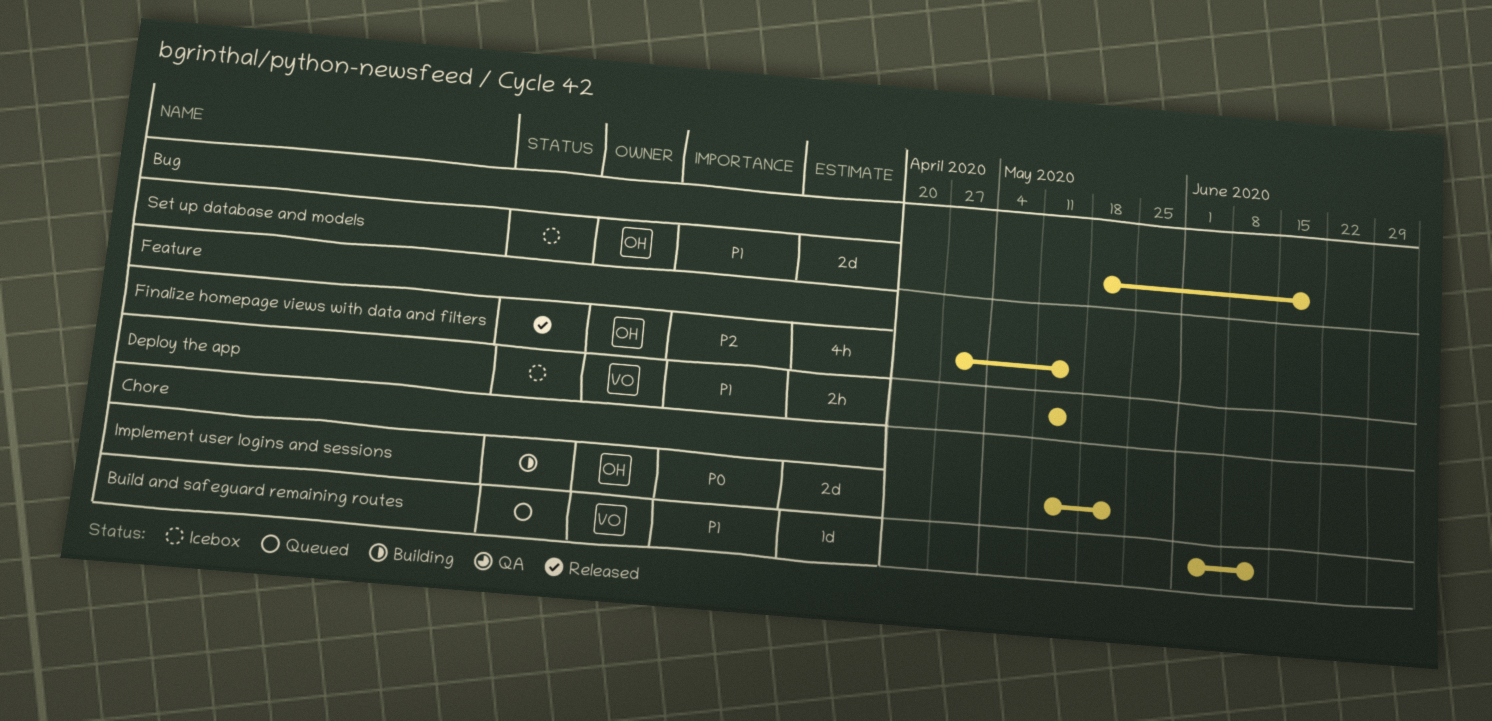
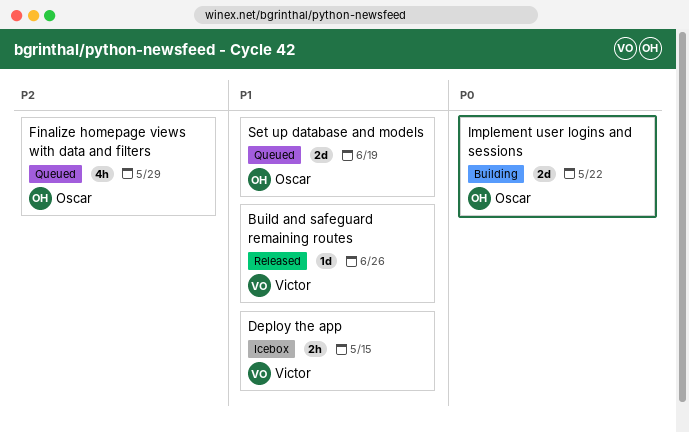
Build and safeguard remaining routes, status: Queued -> Released
Build and safeguard remaining routes, due: Jun 12 -> Jun 26
Finalize homepage views with data and filters, status: Released -> Queued
Finalize homepage views with data and filters, due: May 15 -> May 29
Set up database and models, status: Icebox -> Queued

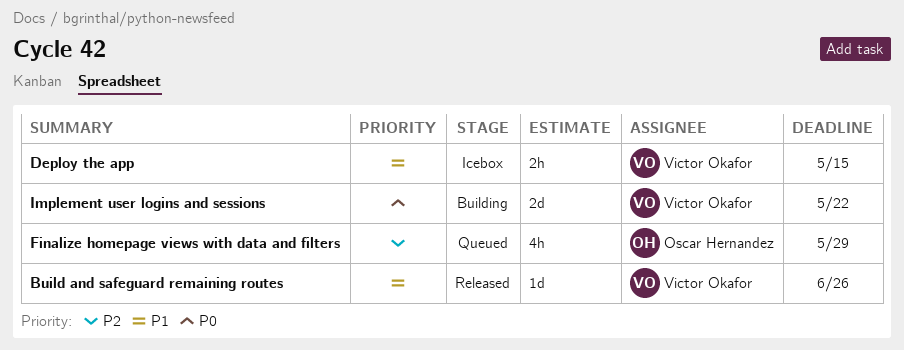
Implement user logins and sessions, owner: Oscar Hernandez -> Victor Okafor
Set up database and models: present -> none

